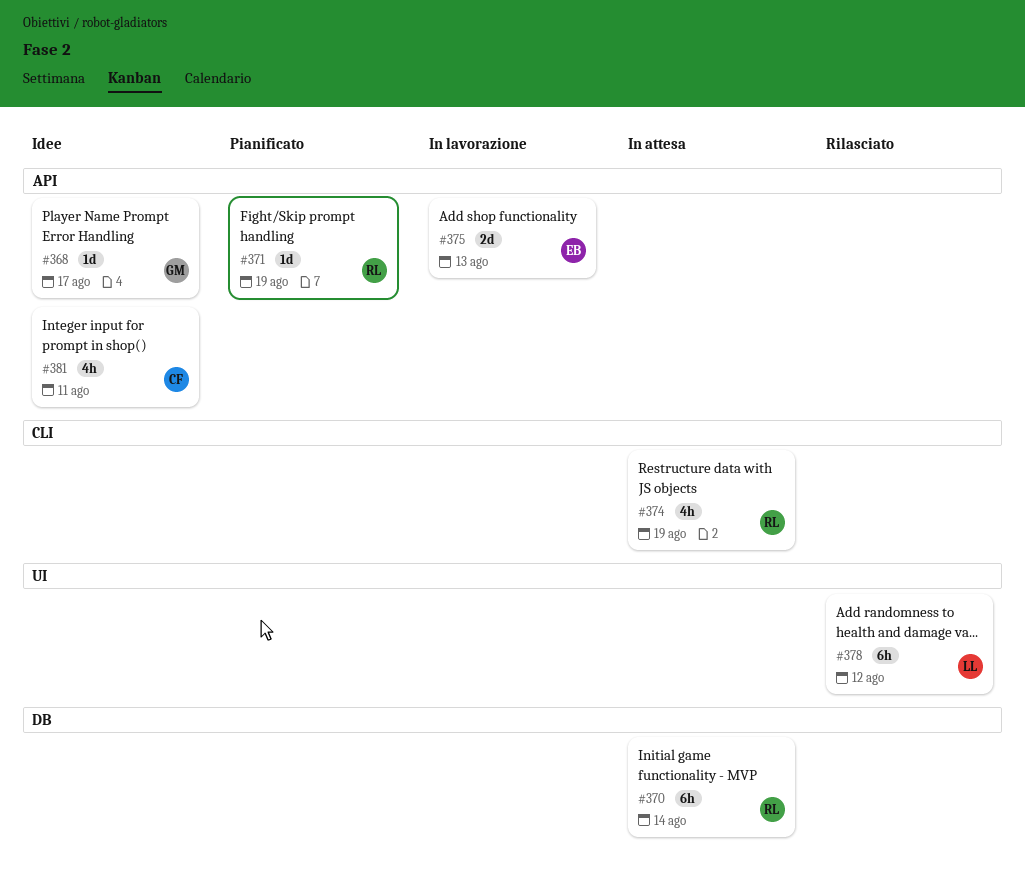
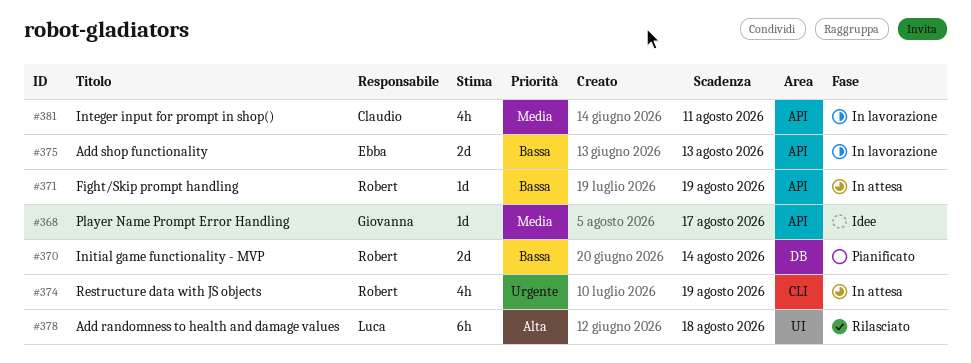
#370, status: In attesa -> Pianificato
#370, estimate: 6h -> 2d
#371, status: Pianificato -> In attesa
#378, due: Aug 12 -> Aug 18
#381, status: Idee -> In lavorazione

